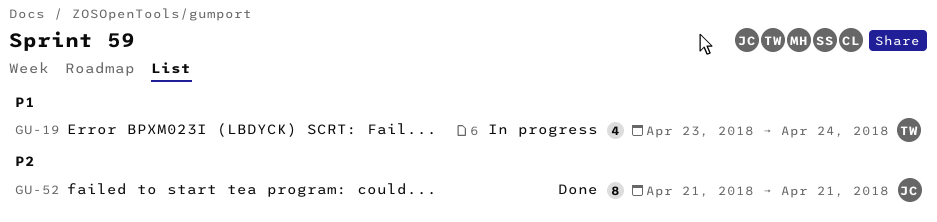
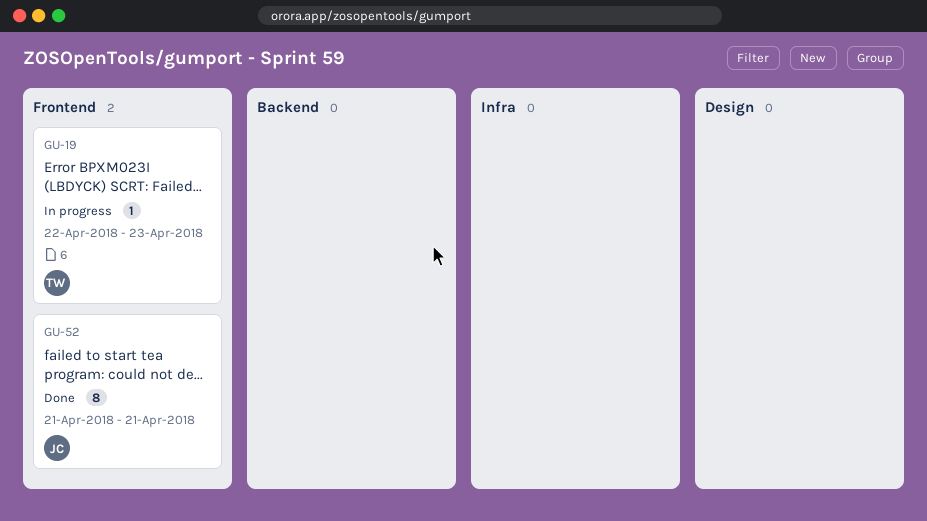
GU-19, estimate: 4 -> 1
GU-19, start: Apr 23 -> Apr 22
GU-19, due: Apr 24 -> Apr 23

